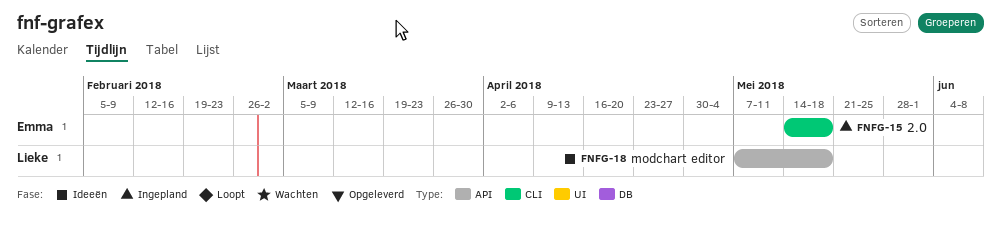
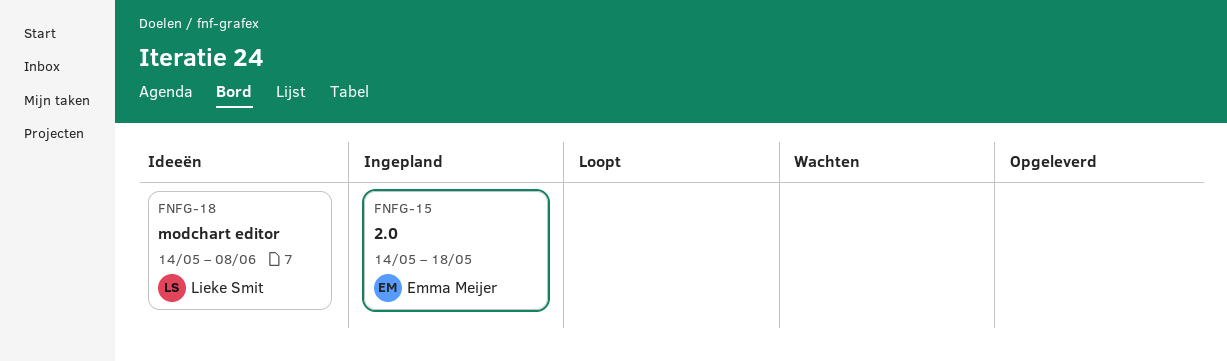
FNFG-18, start: May 7 -> May 14
FNFG-18, due: May 18 -> Jun 8

